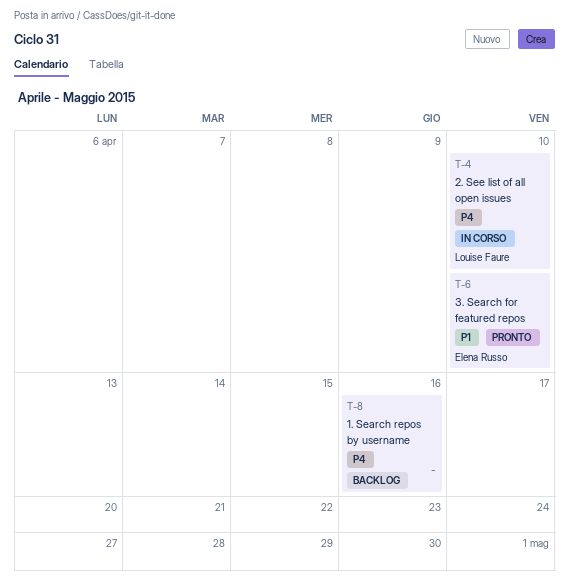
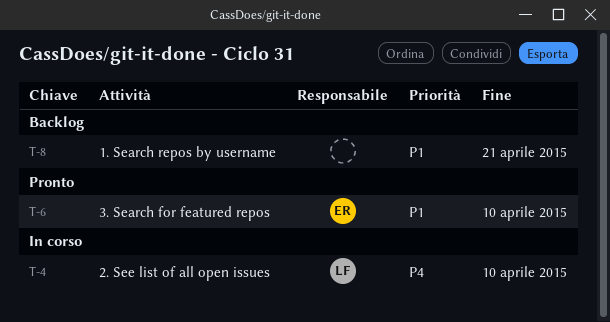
T-8, priority: P4 -> P1
T-8, due: Apr 16 -> Apr 21

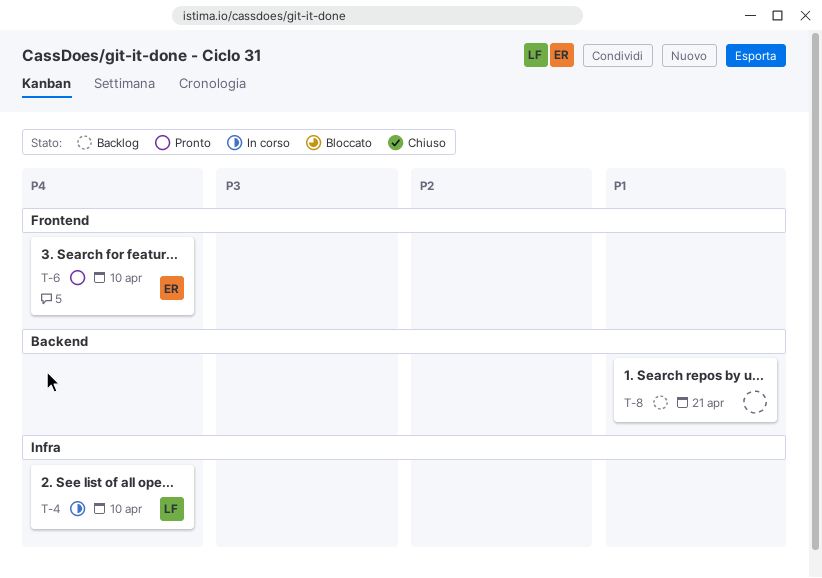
T-6, priority: P1 -> P4

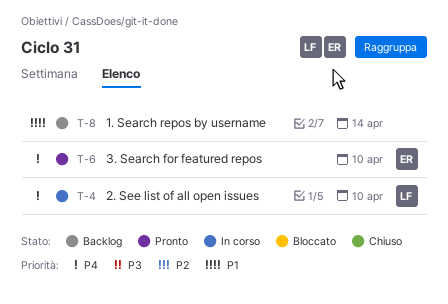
T-8, due: Apr 21 -> Apr 14

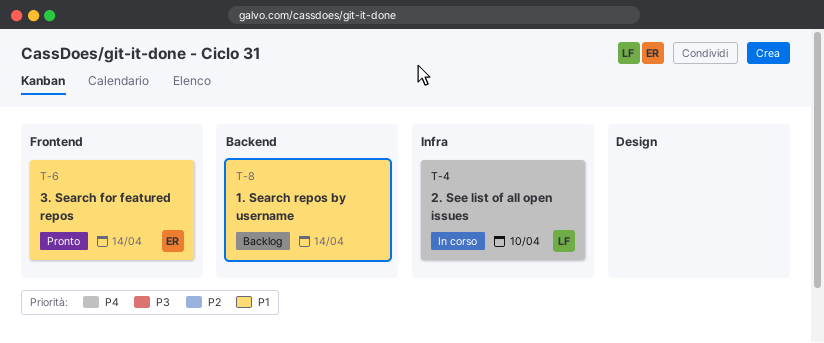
T-6, priority: P4 -> P1
T-6, due: Apr 10 -> Apr 14

